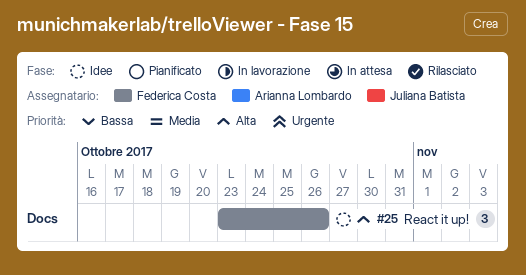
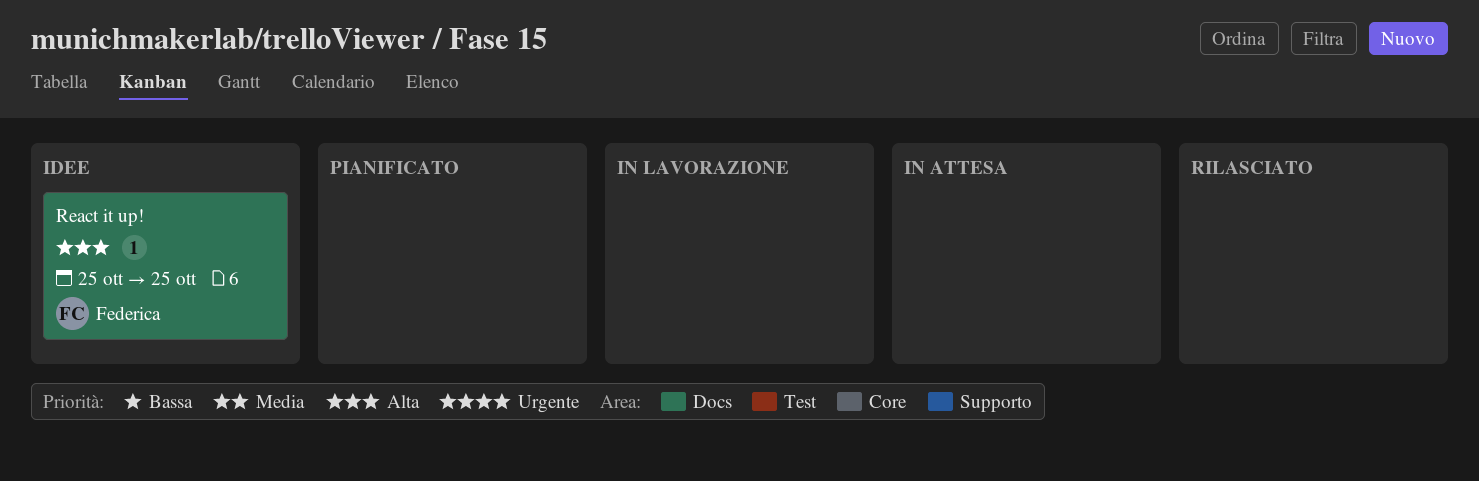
React it up!, estimate: 3 -> 1
React it up!, start: Oct 23 -> Oct 25
React it up!, due: Oct 26 -> Oct 25

